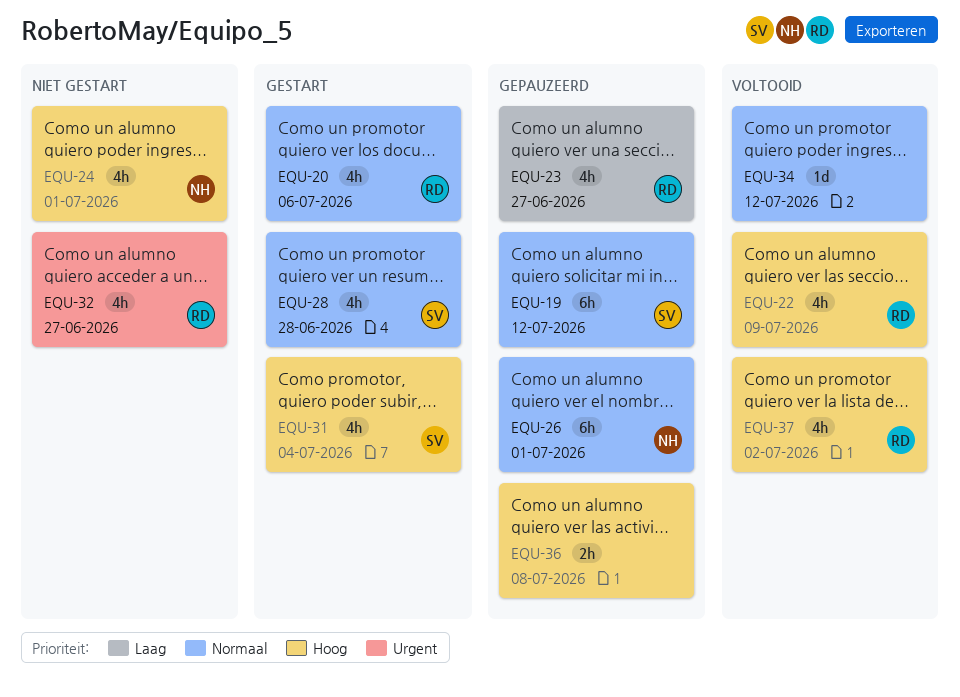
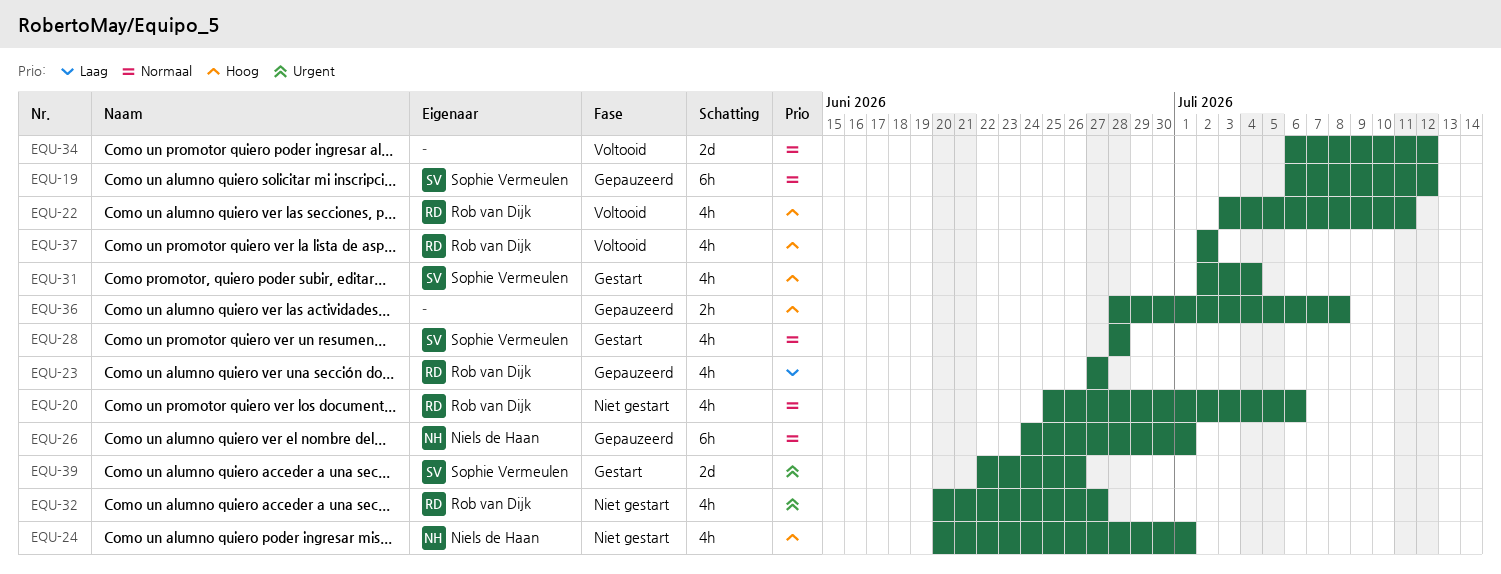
EQU-20, status: Gestart -> Niet gestart
EQU-22, due: Jul 9 -> Jul 11
EQU-34, estimate: 1d -> 2d
EQU-39: none -> present

